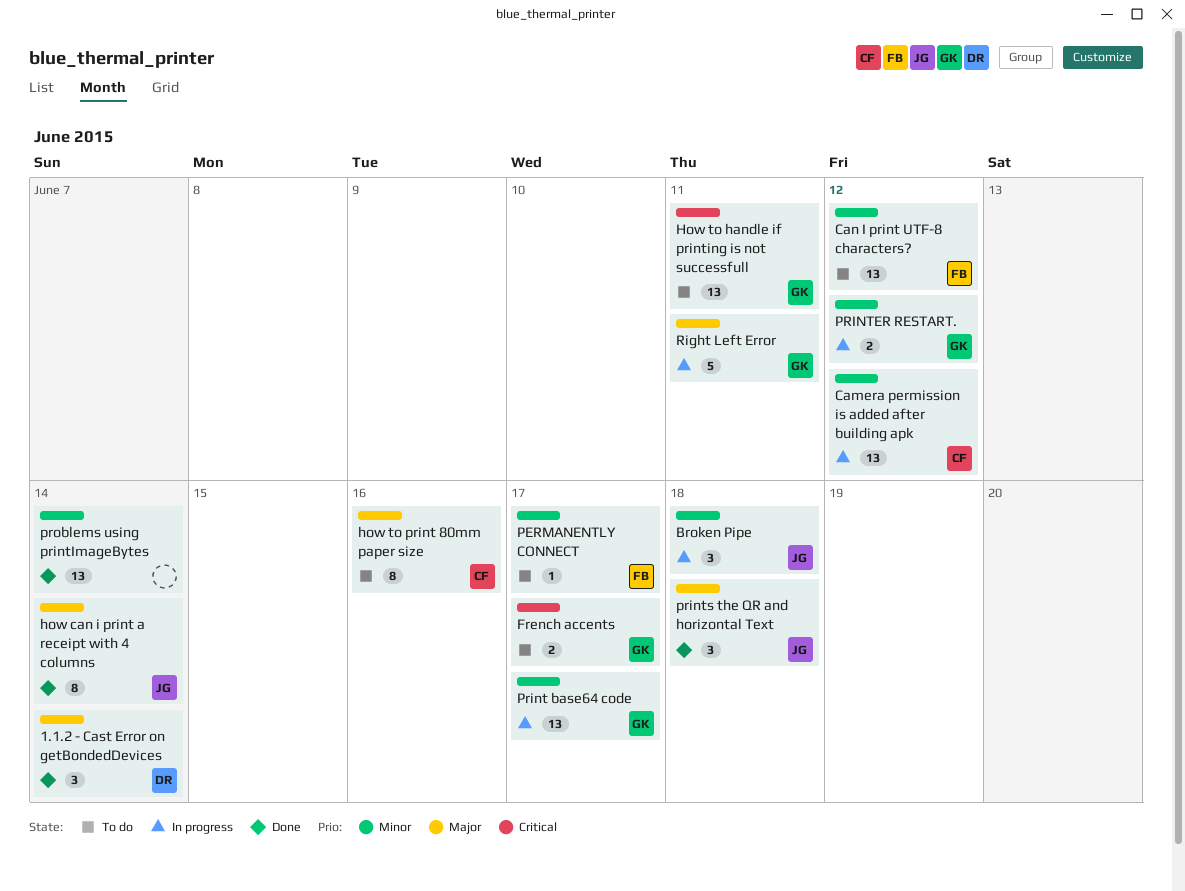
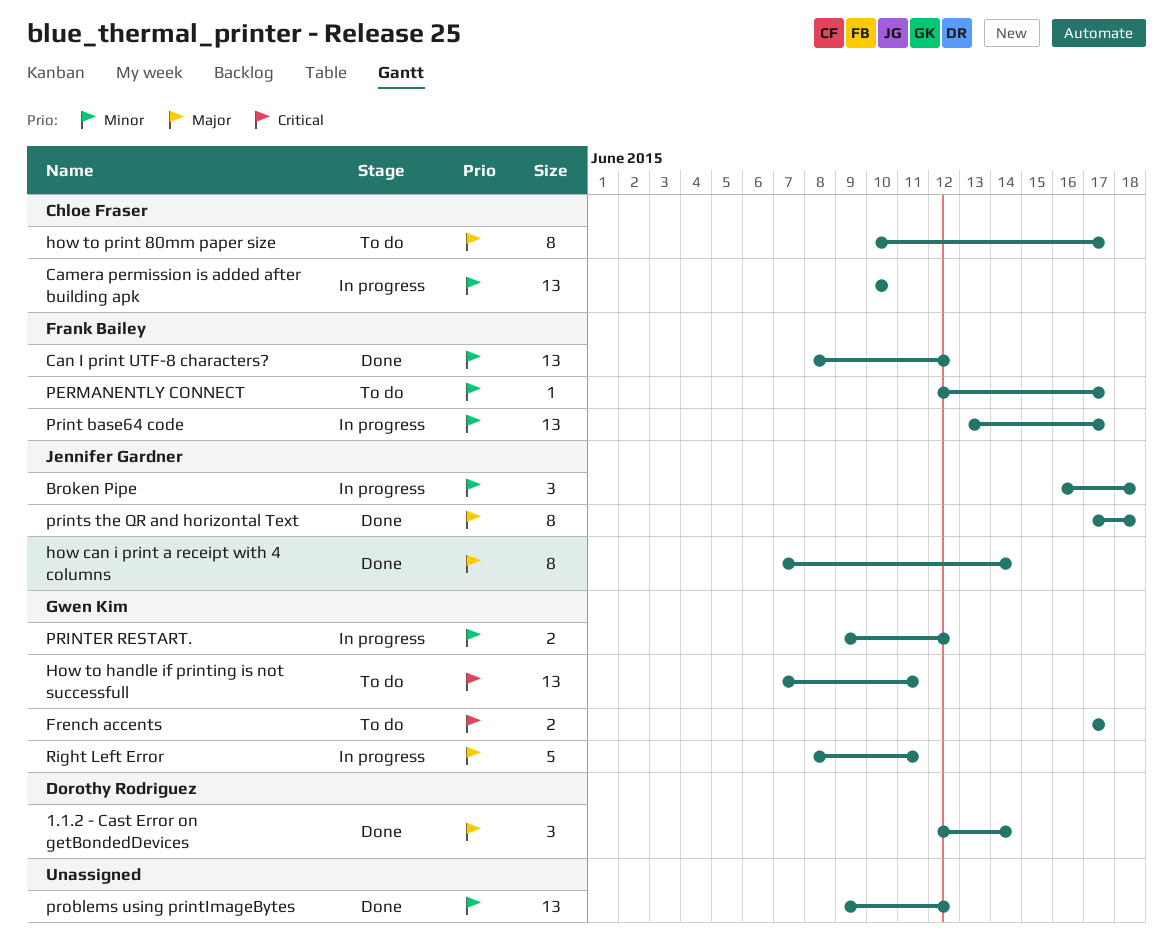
Camera permission is added after building apk, due: Jun 12 -> Jun 10
Can I print UTF-8 characters?, status: To do -> Done
how to print 80mm paper size, due: Jun 16 -> Jun 17
Print base64 code, owner: Gwen Kim -> Frank Bailey
prints the QR and horizontal Text, estimate: 3 -> 8
problems using printImageBytes, due: Jun 14 -> Jun 12

